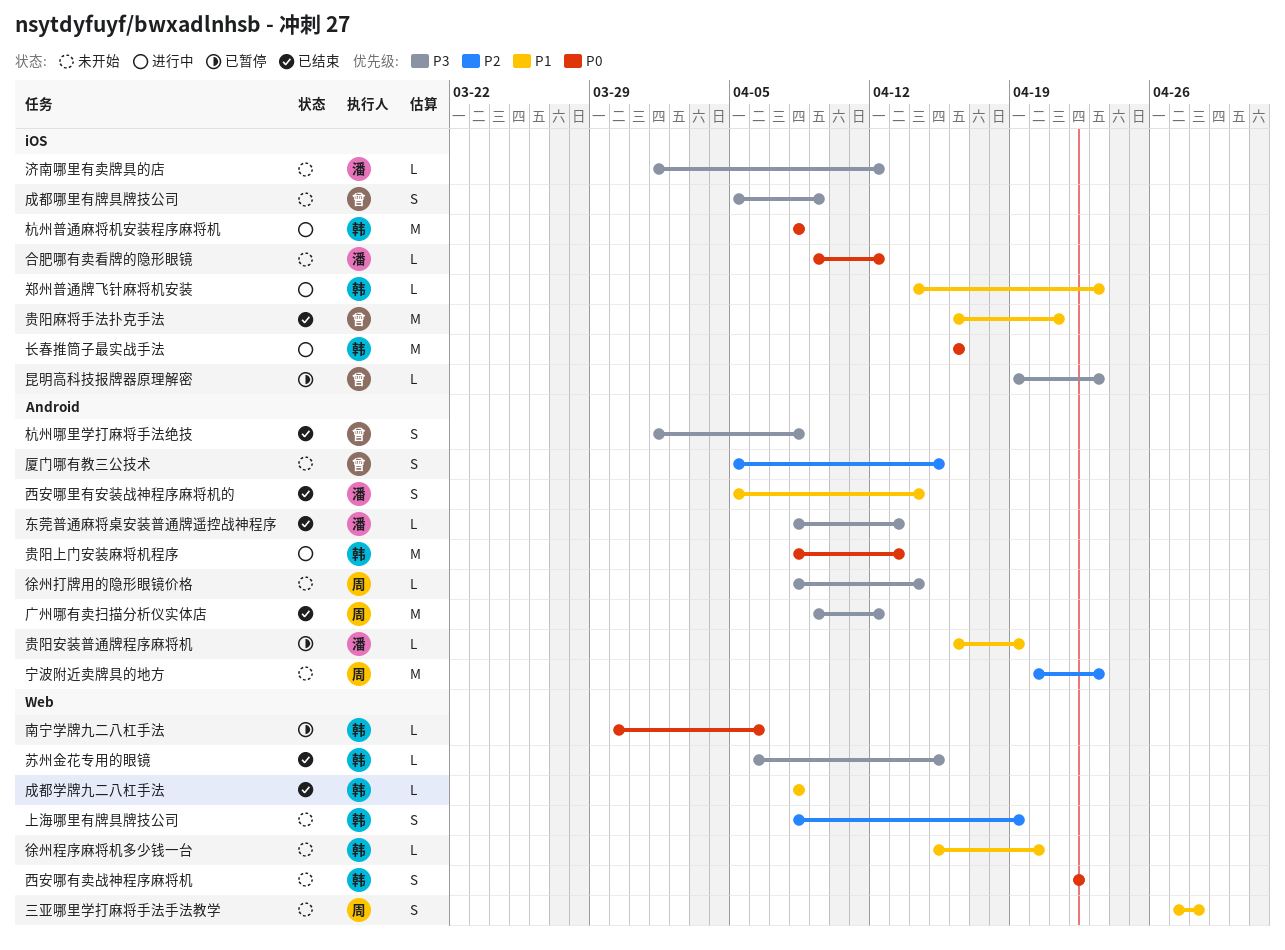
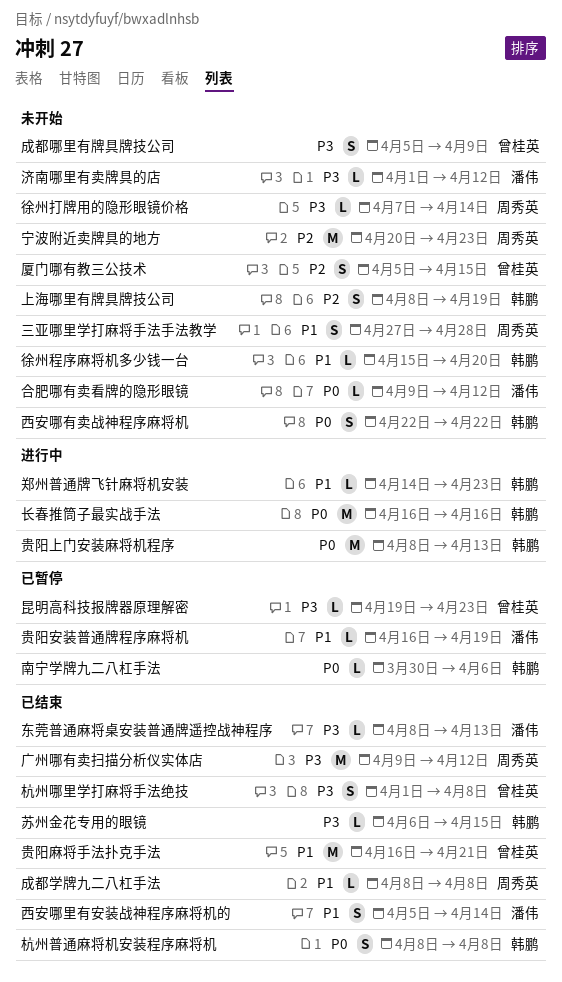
徐州打牌用的隐形眼镜价格, start: Apr 8 -> Apr 7
成都学牌九二八杠手法, owner: 韩鹏 -> 周秀英
杭州普通麻将机安装程序麻将机, status: 进行中 -> 已结束
杭州普通麻将机安装程序麻将机, estimate: M -> S

